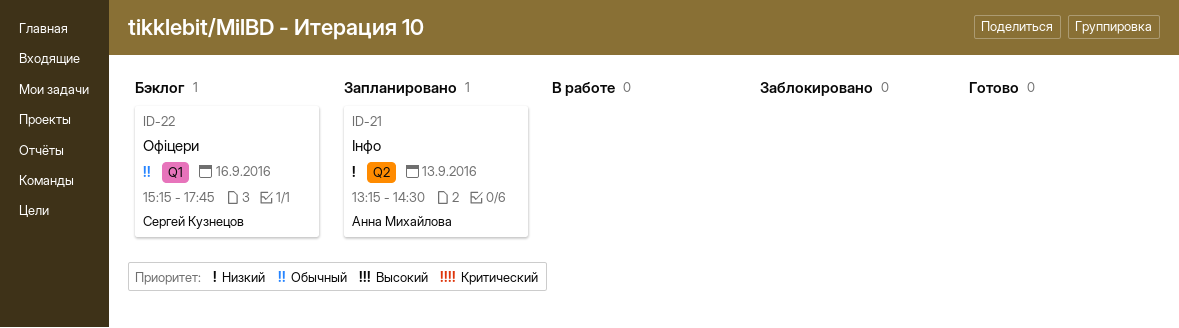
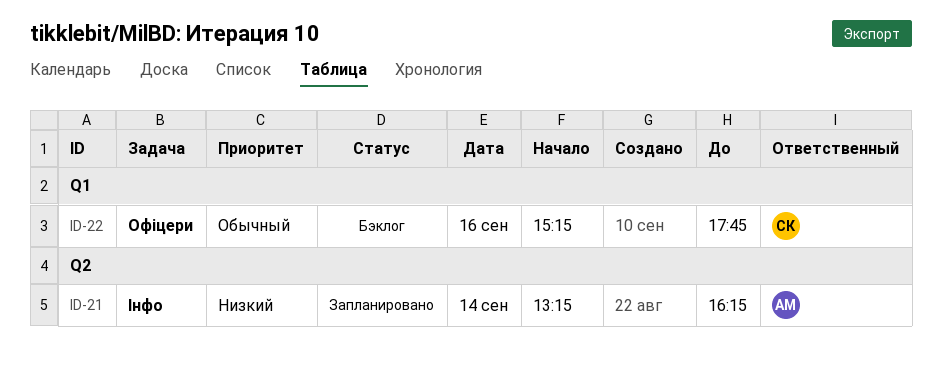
ID-21, day: Sep 13 -> Sep 14
ID-21, ends: 14:30 -> 16:15

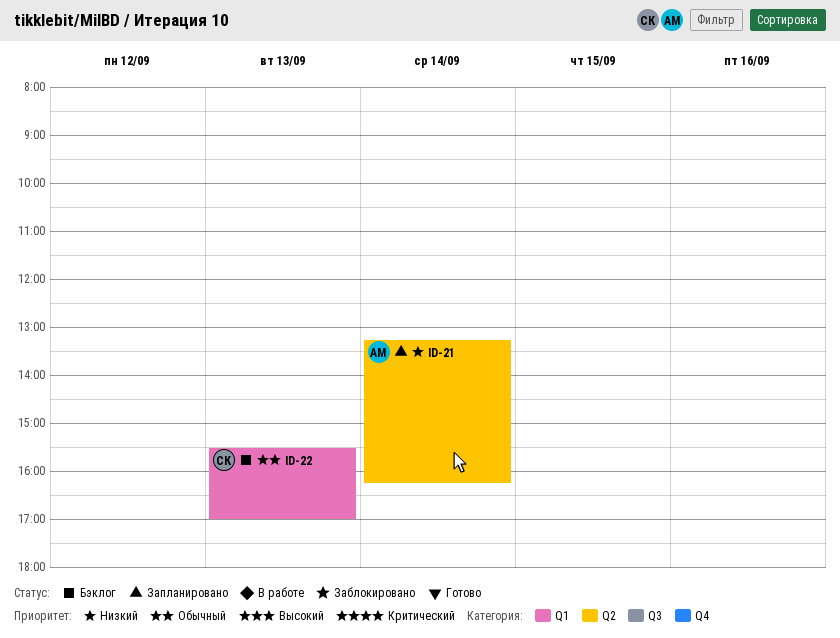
ID-22, day: Sep 16 -> Sep 13
ID-22, begins: 15:15 -> 15:30
ID-22, ends: 17:45 -> 17:00

